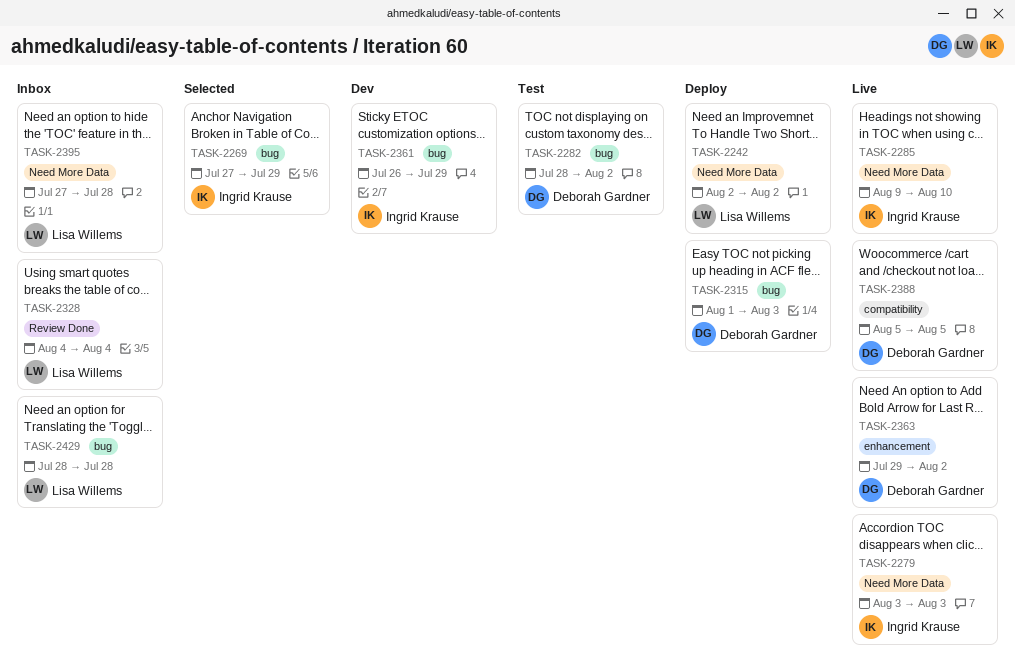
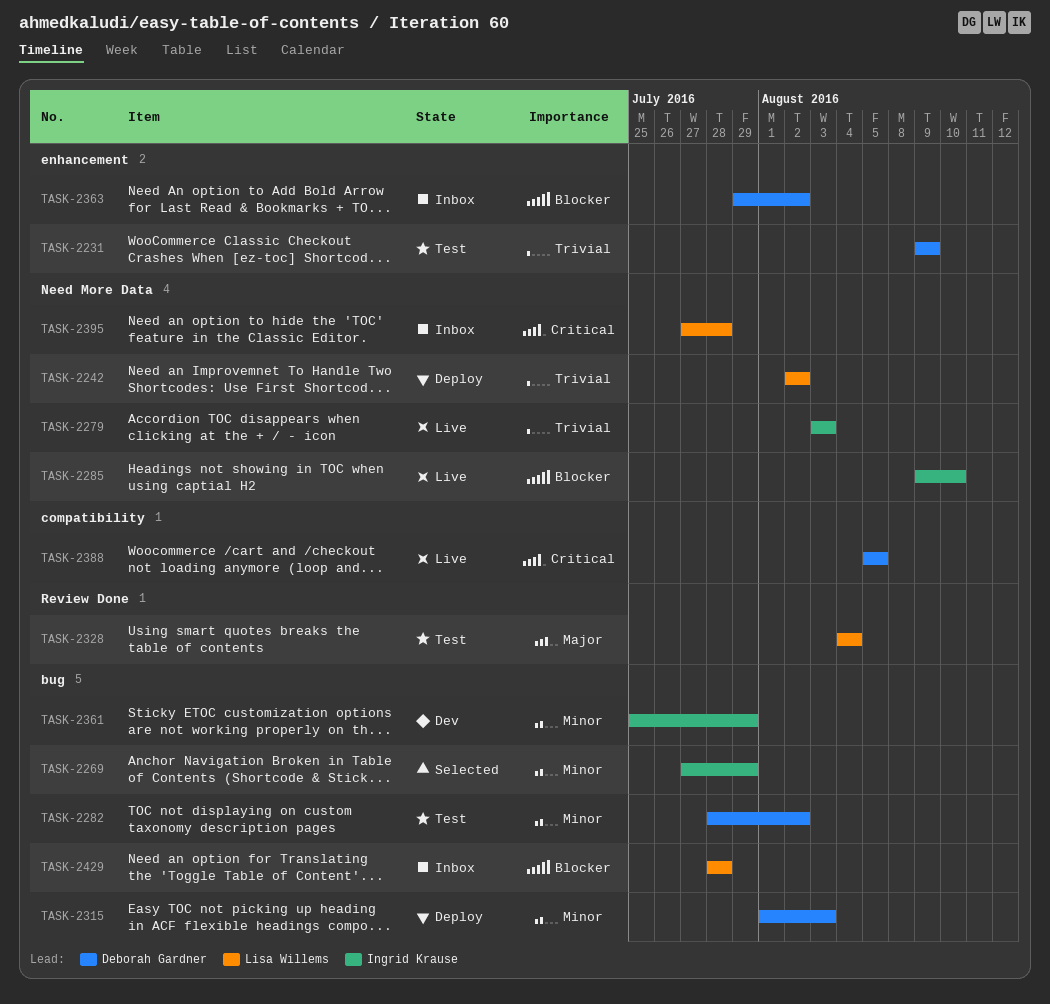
TASK-2231: none -> present
TASK-2328, status: Inbox -> Test
TASK-2361, start: Jul 26 -> Jul 25
TASK-2363, status: Live -> Inbox

